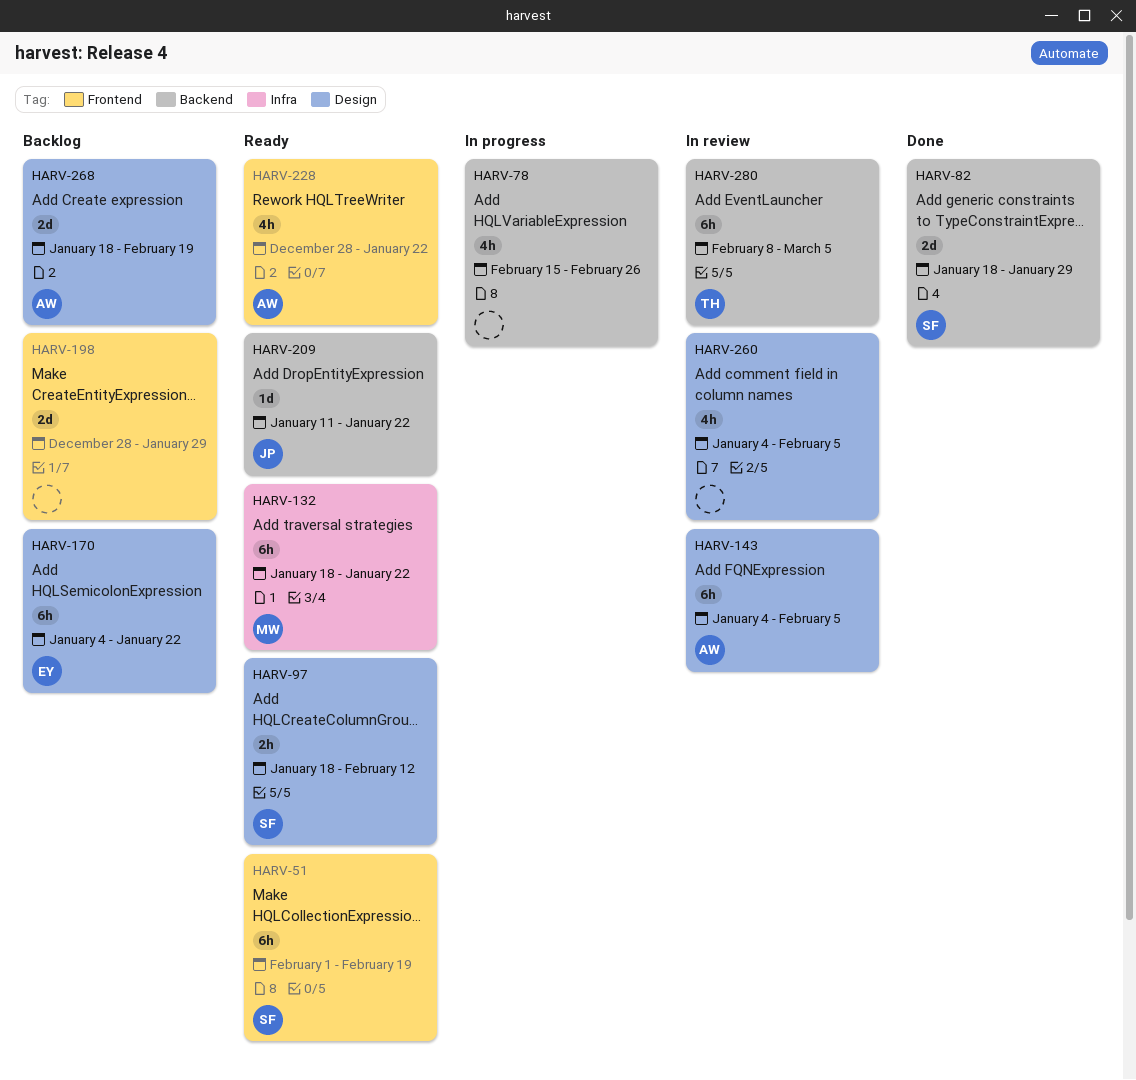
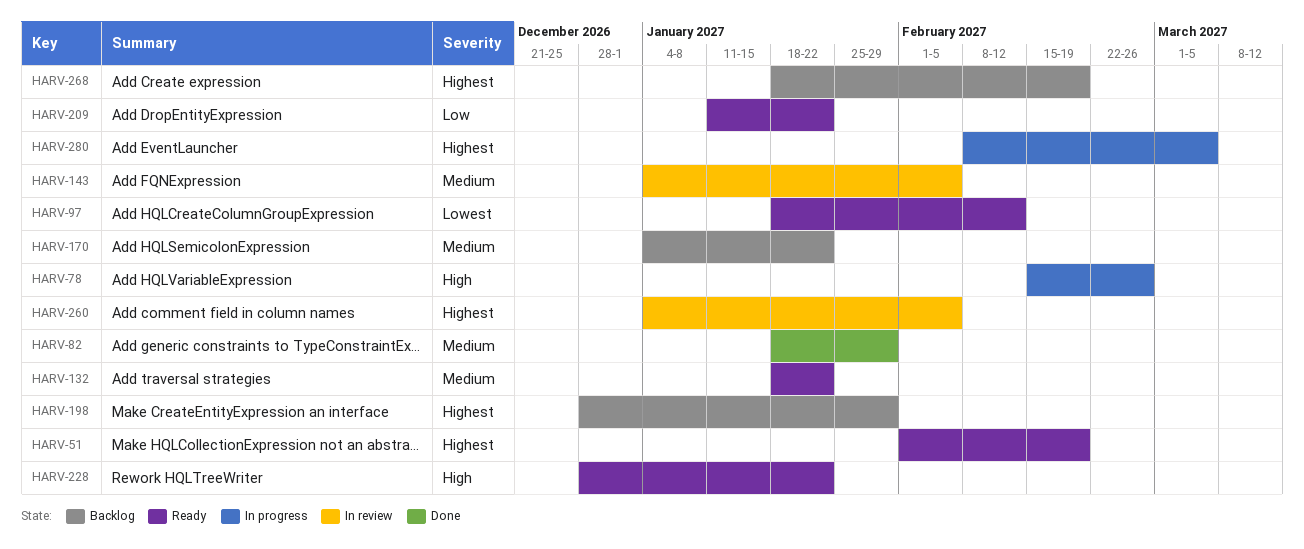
HARV-280, status: In review -> In progress

